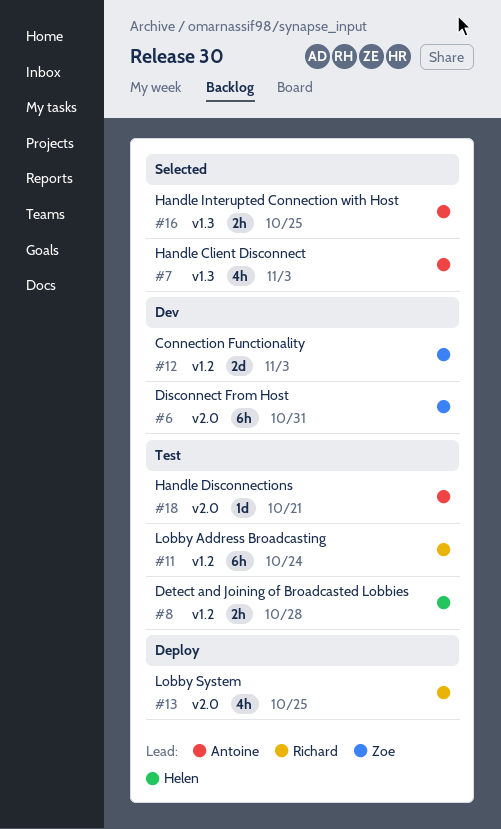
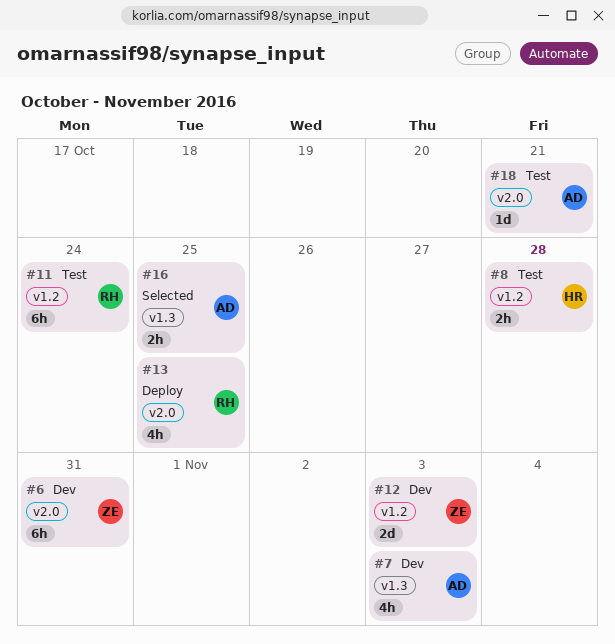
#7, status: Selected -> Dev

